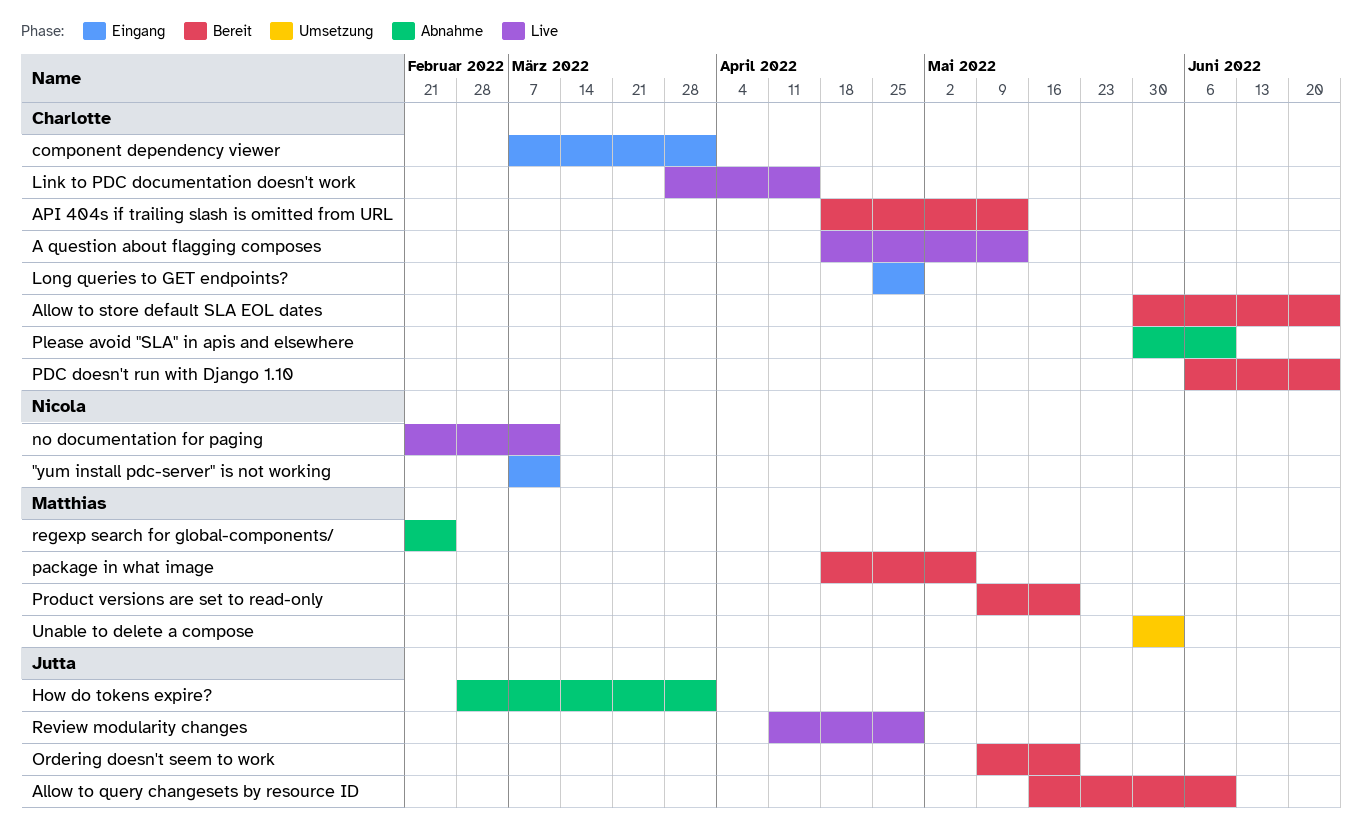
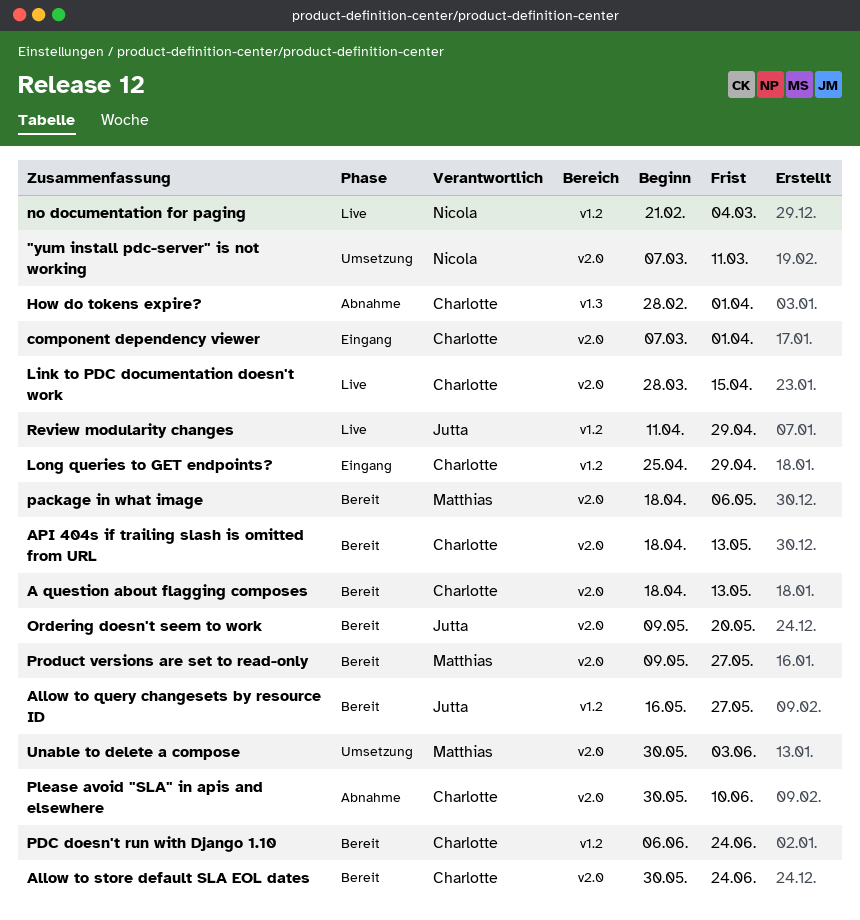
"yum install pdc-server" is not working, status: Eingang -> Umsetzung
A question about flagging composes, status: Live -> Bereit
Allow to query changesets by resource ID, due: Jun 10 -> May 27
How do tokens expire?, owner: Jutta -> Charlotte
no documentation for paging, due: Mar 11 -> Mar 4
Product versions are set to read-only, due: May 20 -> May 27
regexp search for global-components/: present -> none

